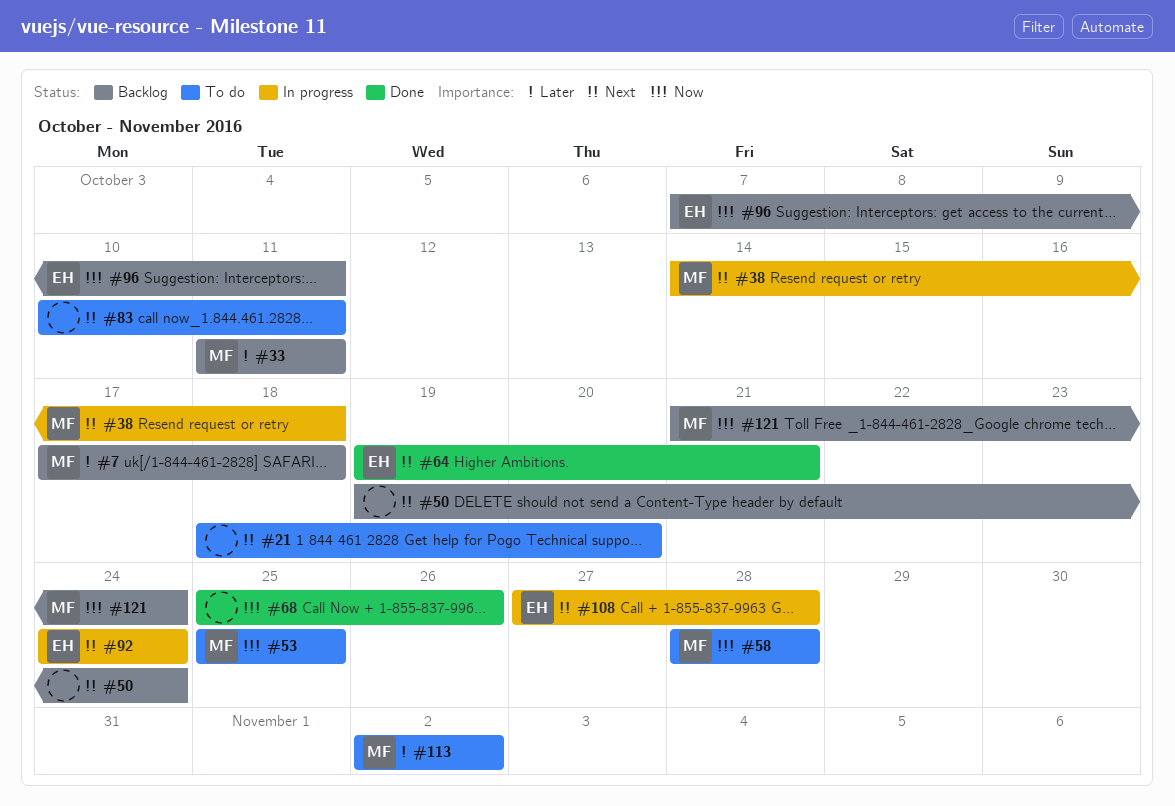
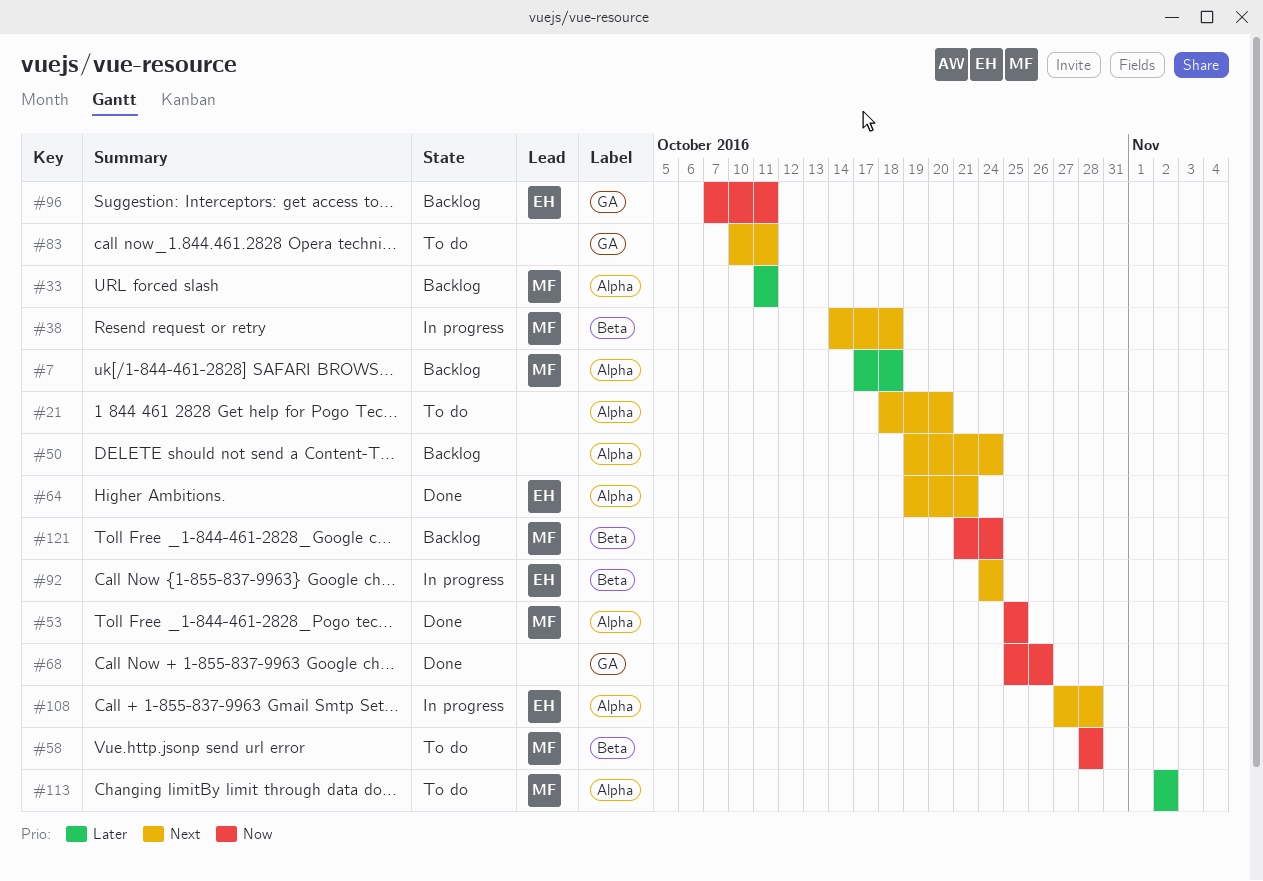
#53, status: To do -> Done

